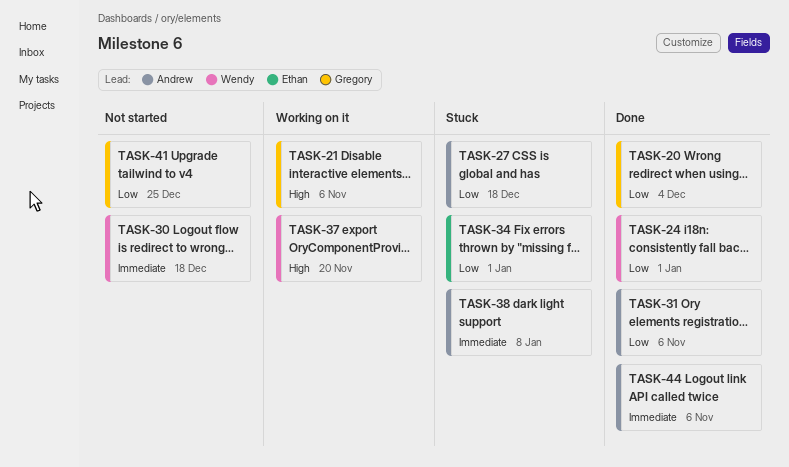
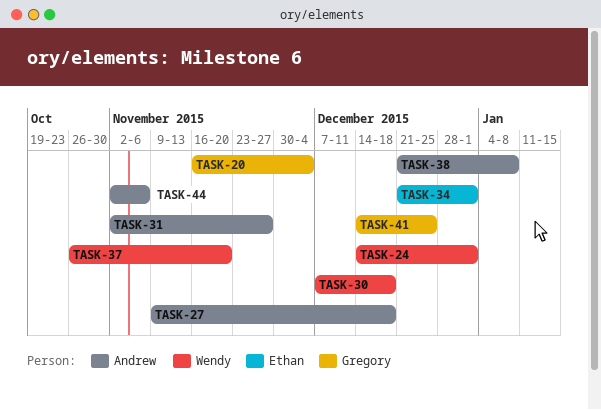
TASK-21: present -> none
TASK-31, due: Nov 6 -> Nov 27

